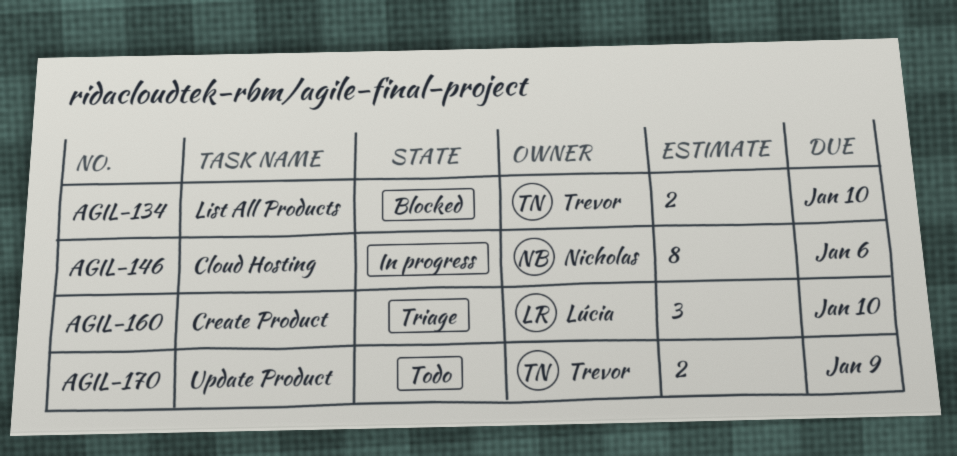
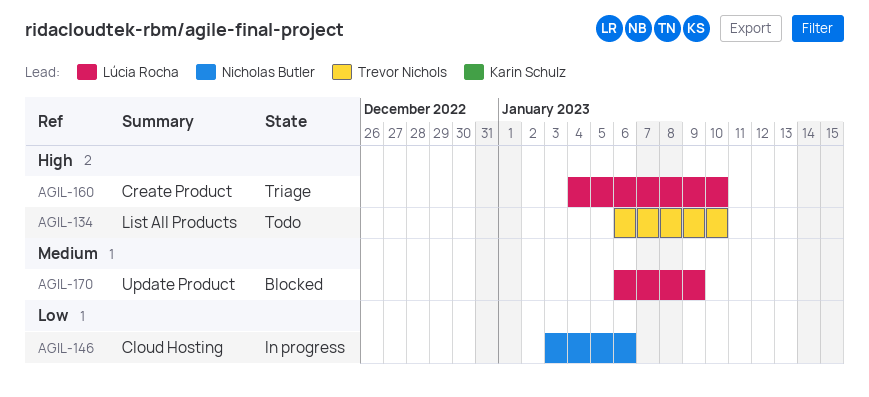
AGIL-134, status: Blocked -> Todo
AGIL-170, status: Todo -> Blocked
AGIL-170, owner: Trevor Nichols -> Lúcia Rocha

